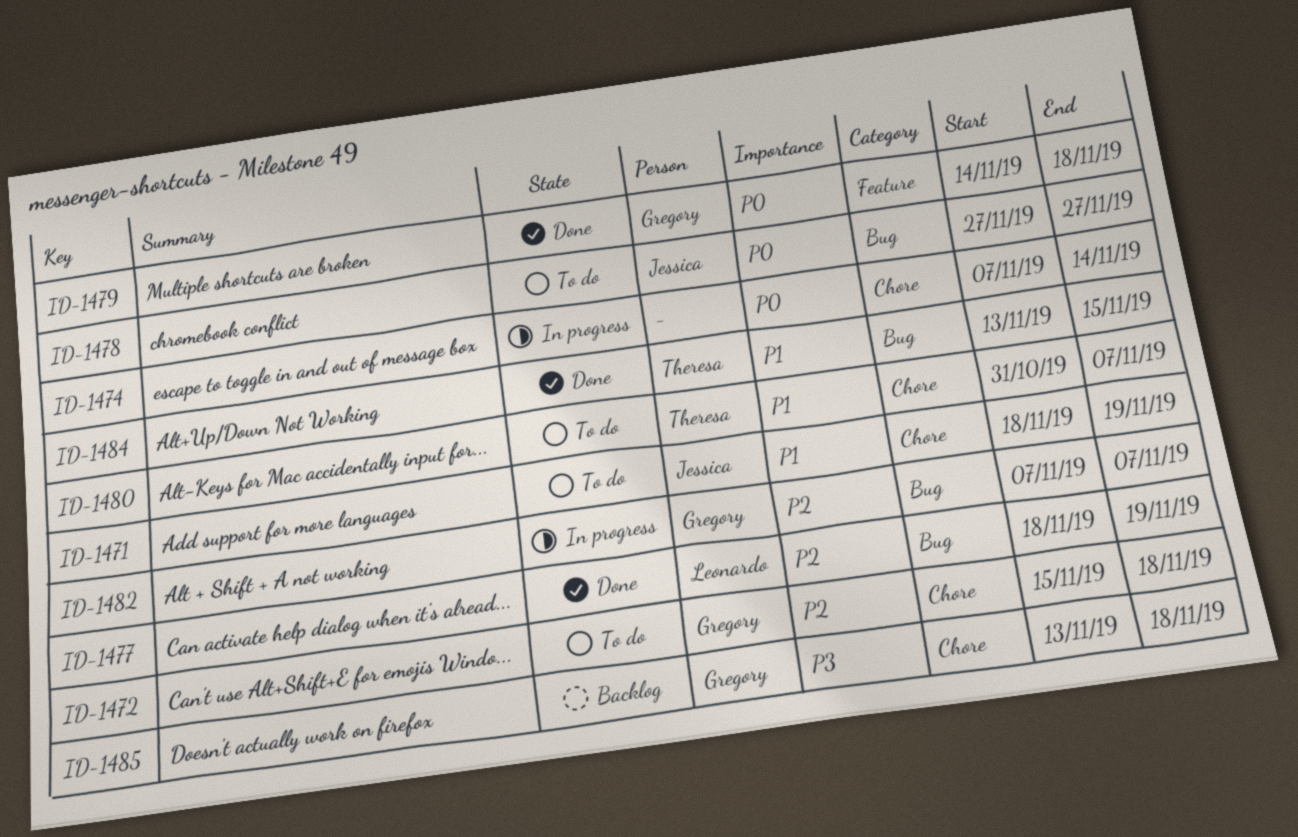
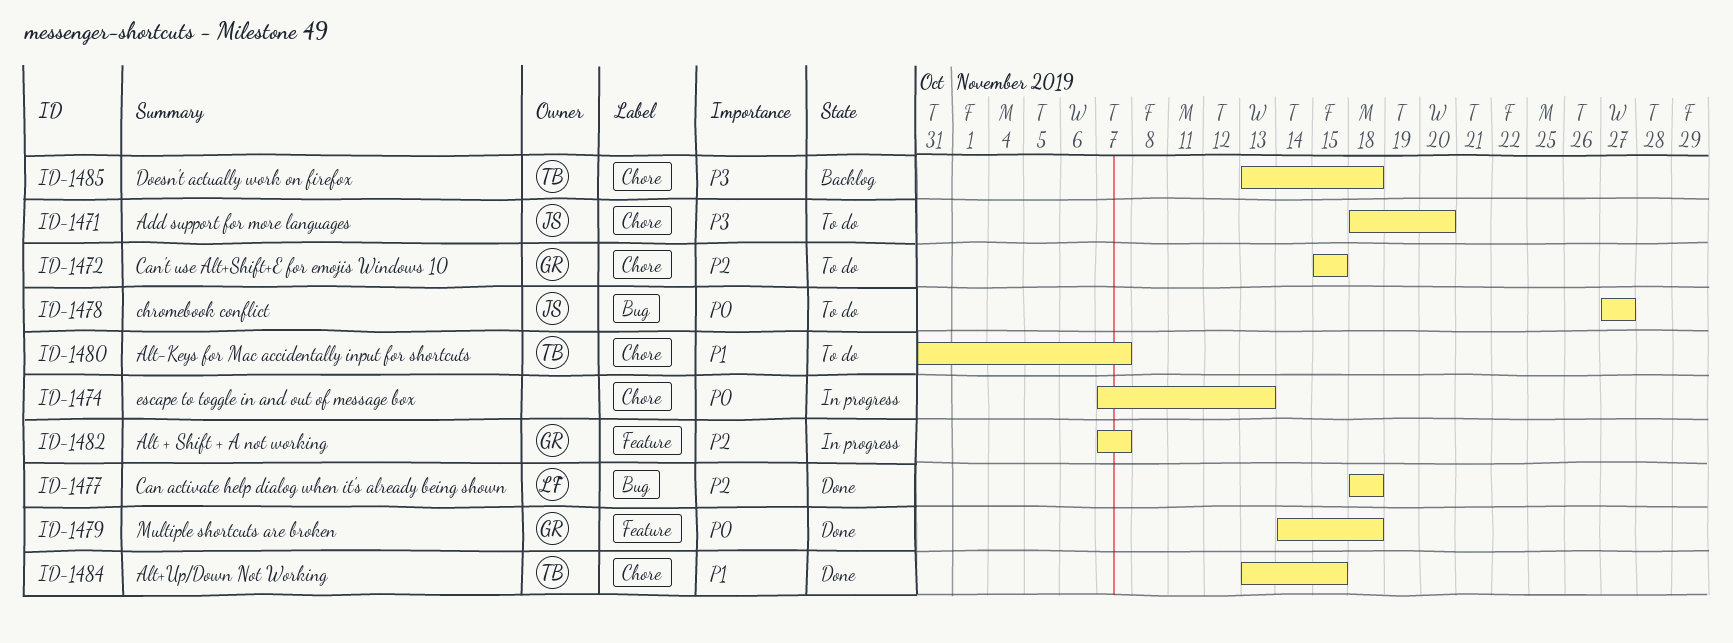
ID-1471, priority: P1 -> P3
ID-1471, due: Nov 19 -> Nov 20
ID-1472, due: Nov 18 -> Nov 15
ID-1474, due: Nov 14 -> Nov 13
ID-1477, due: Nov 19 -> Nov 18
ID-1482, label: Bug -> Feature
ID-1484, label: Bug -> Chore
ID-1485, owner: Gregory -> Theresa

